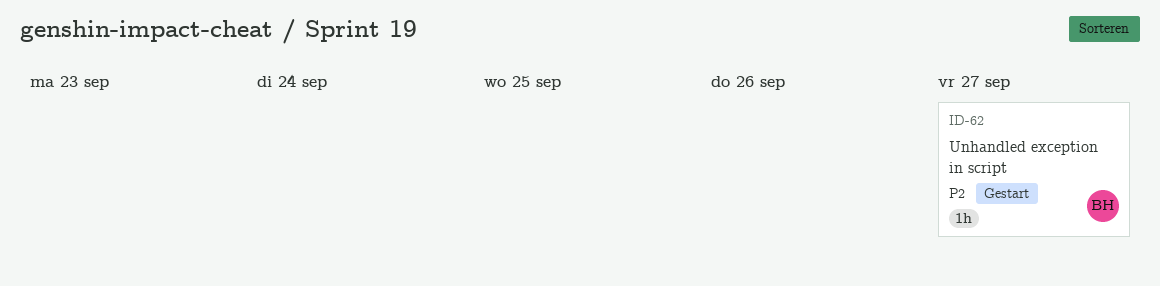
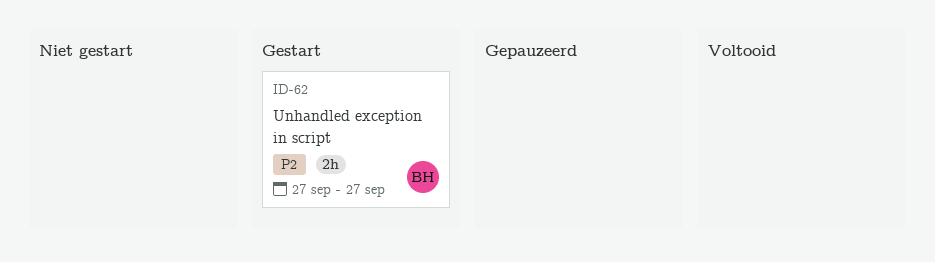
ID-62, estimate: 1h -> 2h

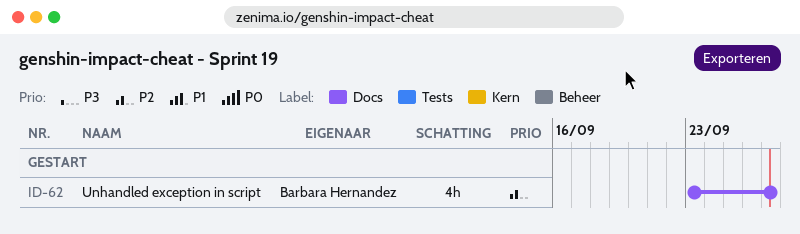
ID-62, estimate: 2h -> 4h
ID-62, start: Sep 27 -> Sep 23

